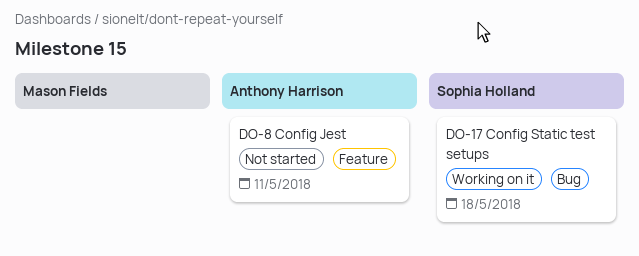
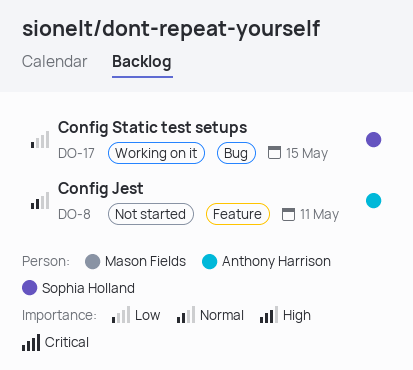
DO-17, due: May 18 -> May 15

